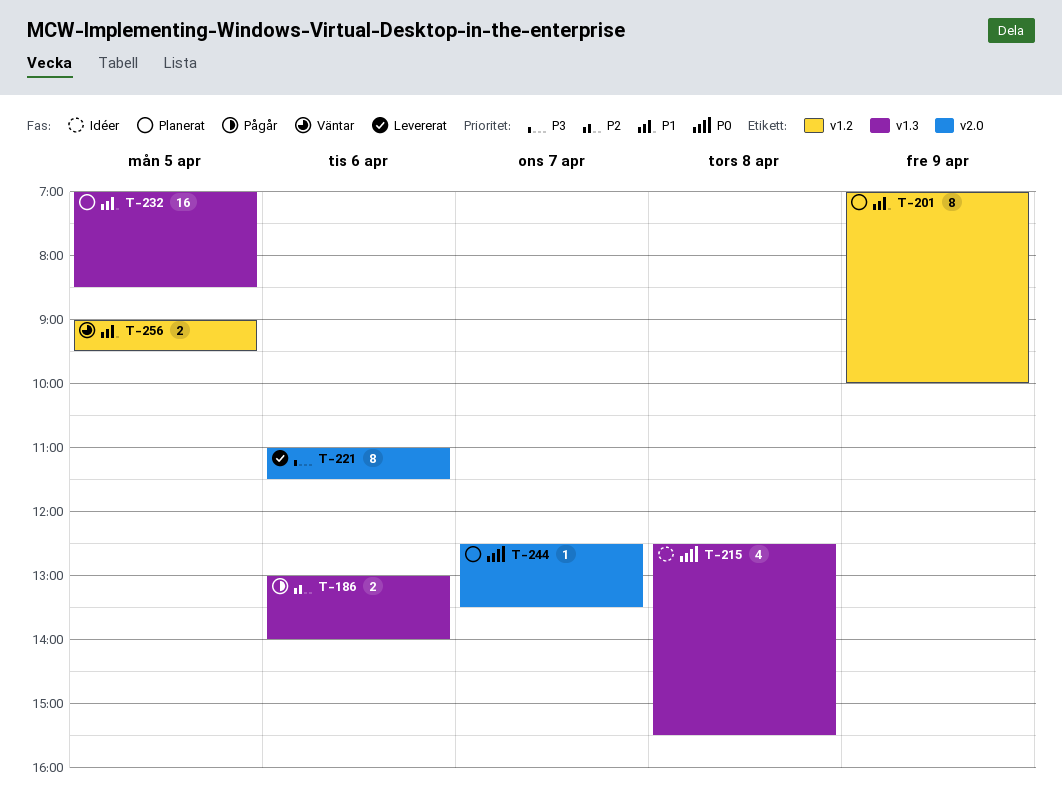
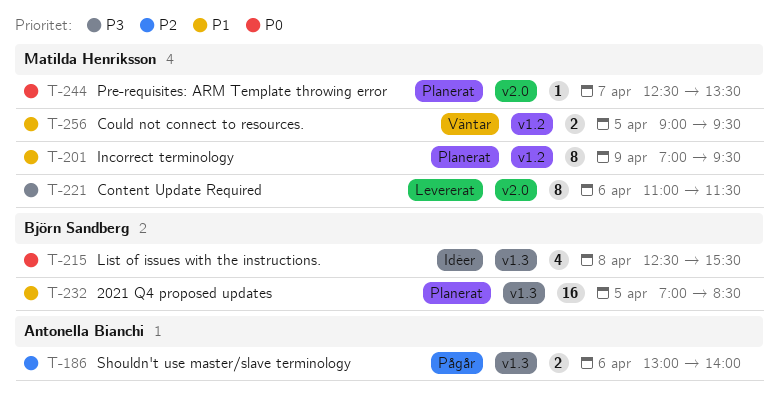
T-201, ends: 10:00 -> 09:30

